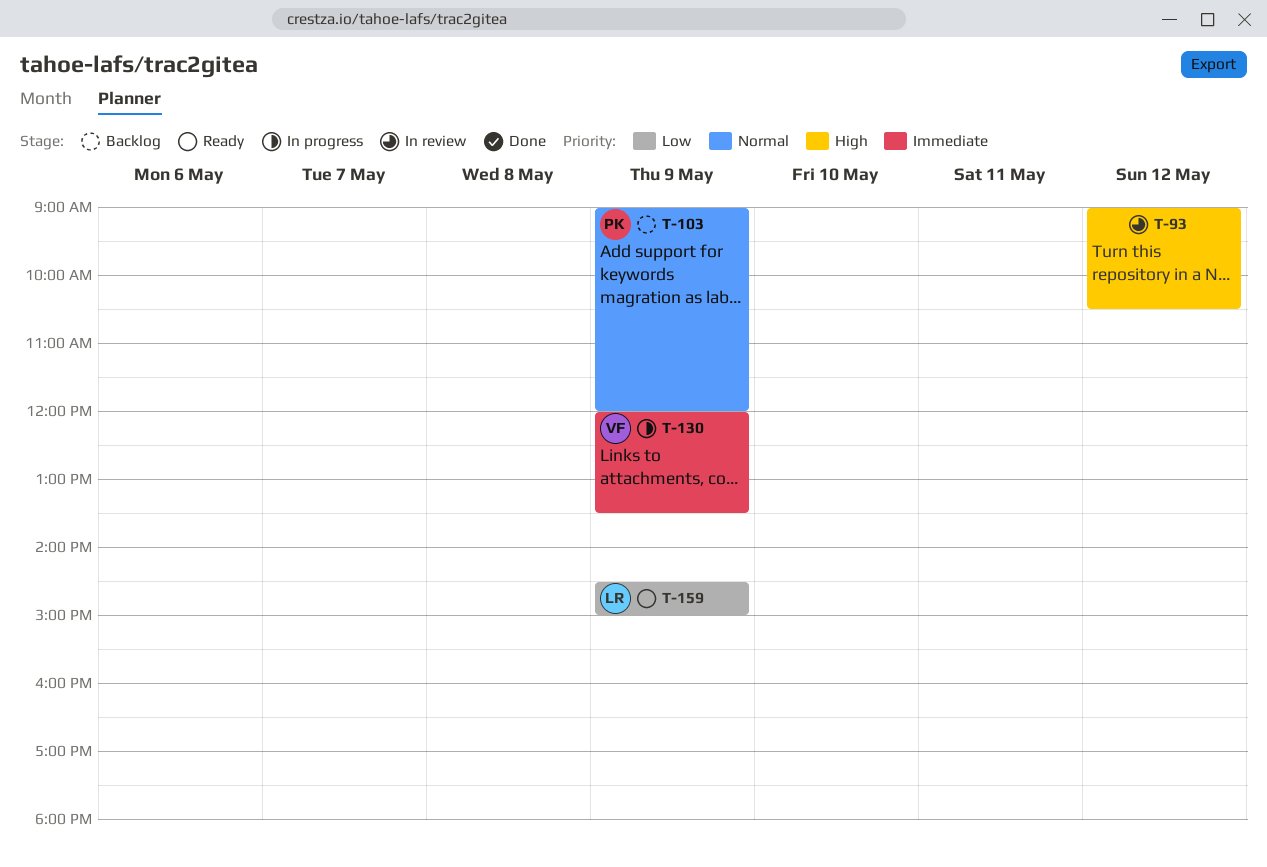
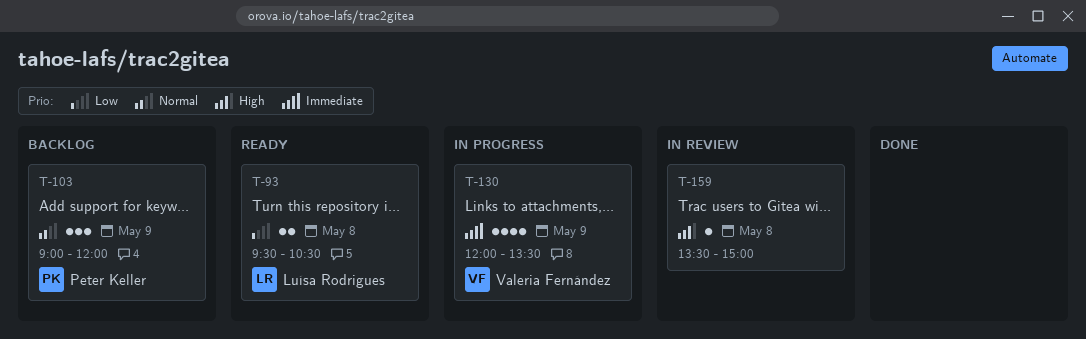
T-93, status: In review -> Ready
T-93, owner: none -> Luísa Rodrigues
T-93, priority: High -> Low
T-93, day: May 12 -> May 8
T-93, begins: 09:00 -> 09:30
T-159, status: Ready -> In review
T-159, owner: Luísa Rodrigues -> none
T-159, priority: Low -> High
T-159, day: May 9 -> May 8
T-159, begins: 14:30 -> 13:30

